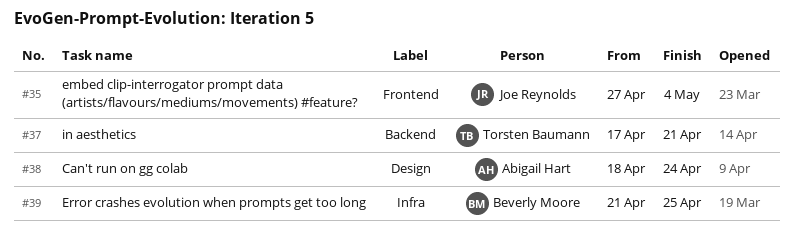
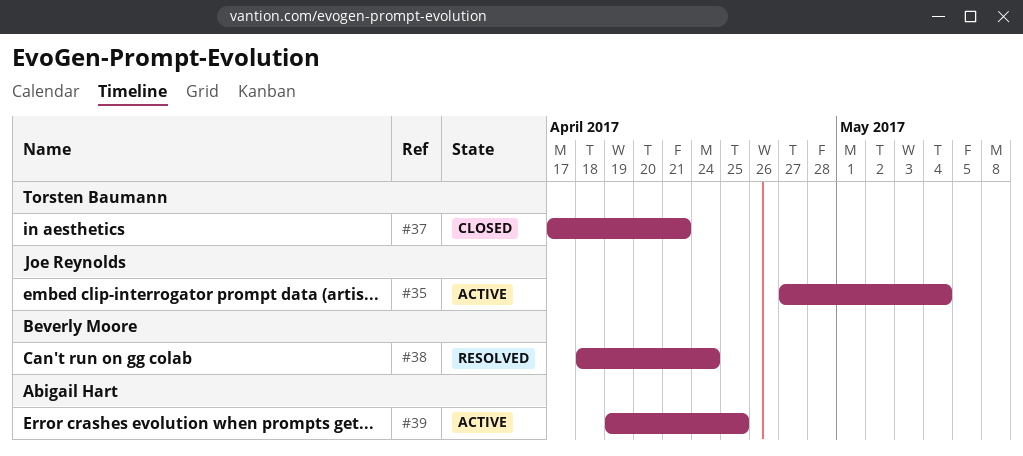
#38, owner: Abigail Hart -> Beverly Moore
#39, owner: Beverly Moore -> Abigail Hart
#39, start: Apr 21 -> Apr 19

